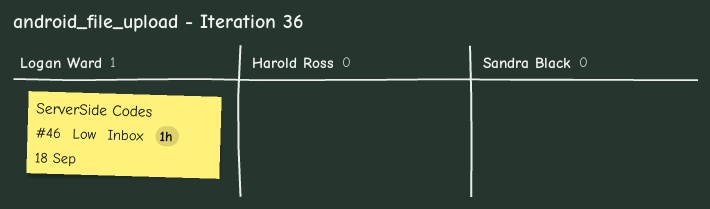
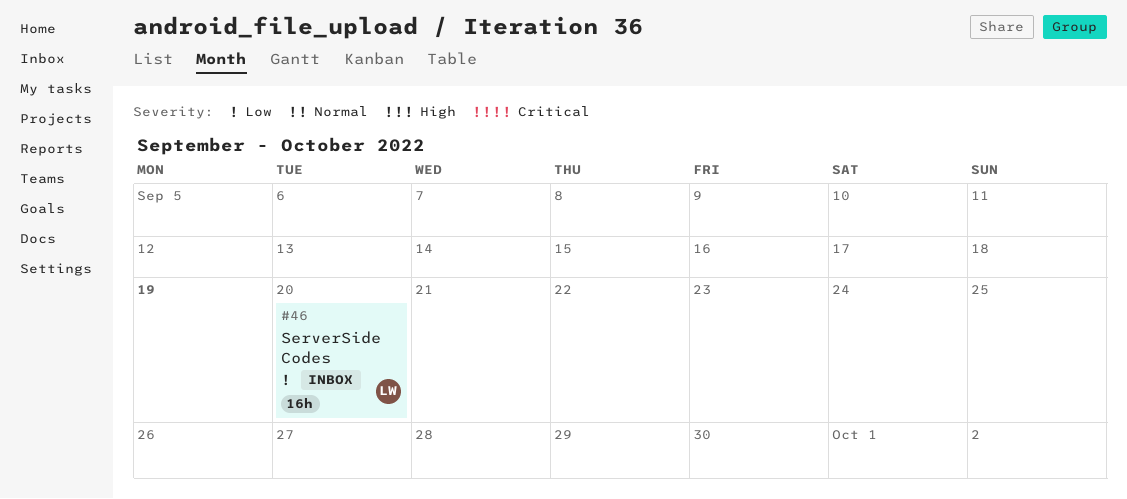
#46, estimate: 1h -> 16h
#46, due: Sep 18 -> Sep 20

